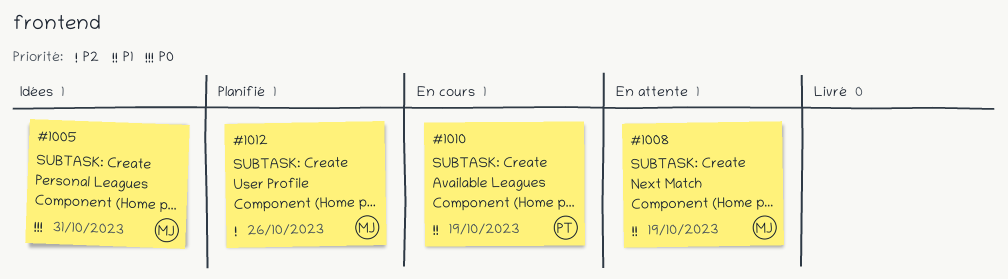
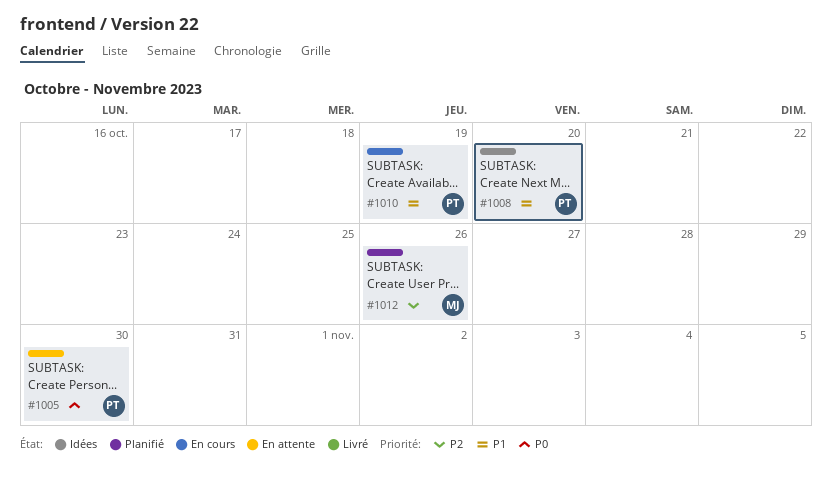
#1005, status: Idées -> En attente
#1005, owner: MJ -> PT
#1005, due: Oct 31 -> Oct 30
#1008, status: En attente -> Idées
#1008, owner: MJ -> PT
#1008, due: Oct 19 -> Oct 20

